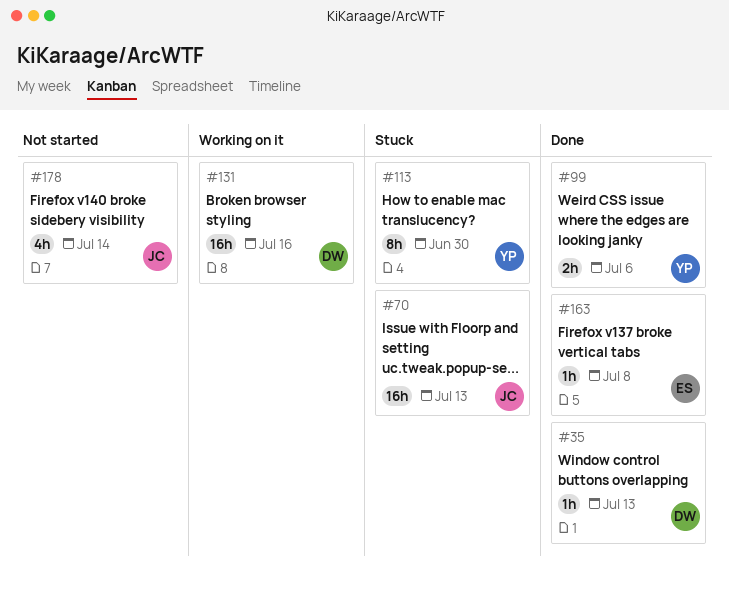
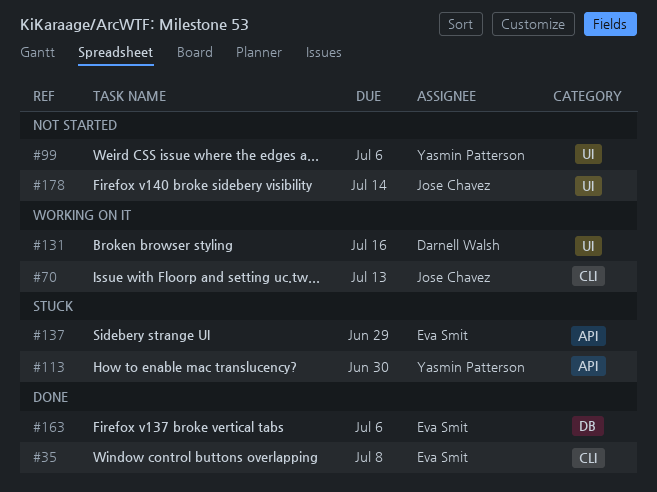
#35, owner: Darnell Walsh -> Eva Smit
#35, due: Jul 13 -> Jul 8
#70, status: Stuck -> Working on it
#99, status: Done -> Not started
#137: none -> present
#163, due: Jul 8 -> Jul 6

